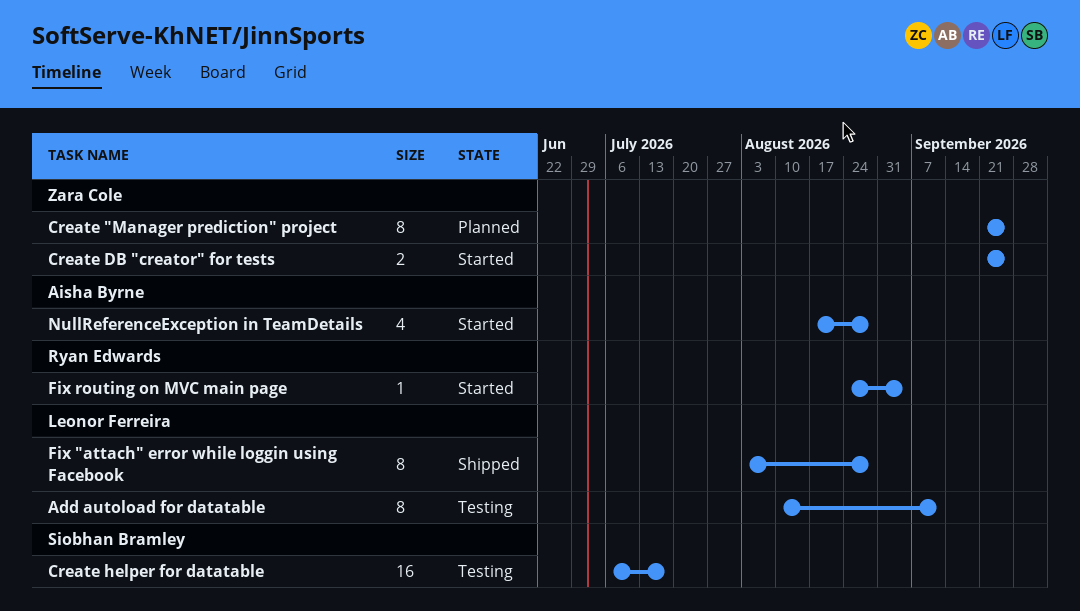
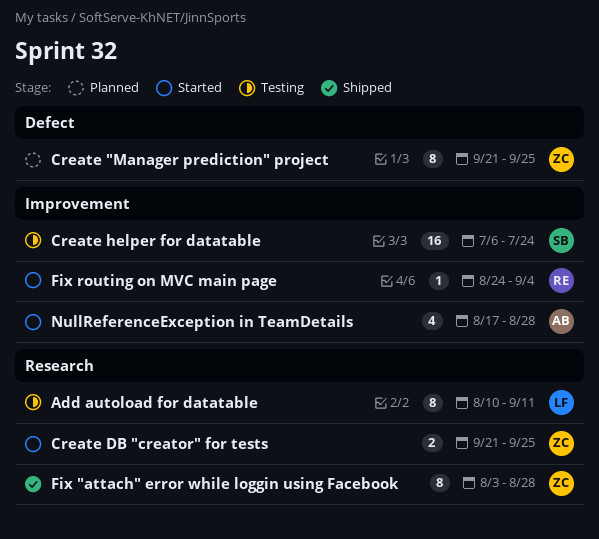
Create helper for datatable, due: Jul 17 -> Jul 24
Fix "attach" error while loggin using Facebook, owner: Leonor Ferreira -> Zara Cole

